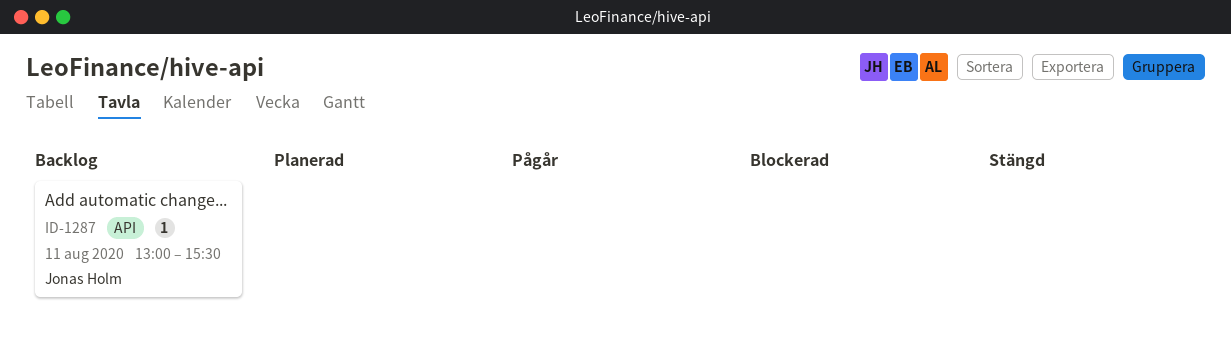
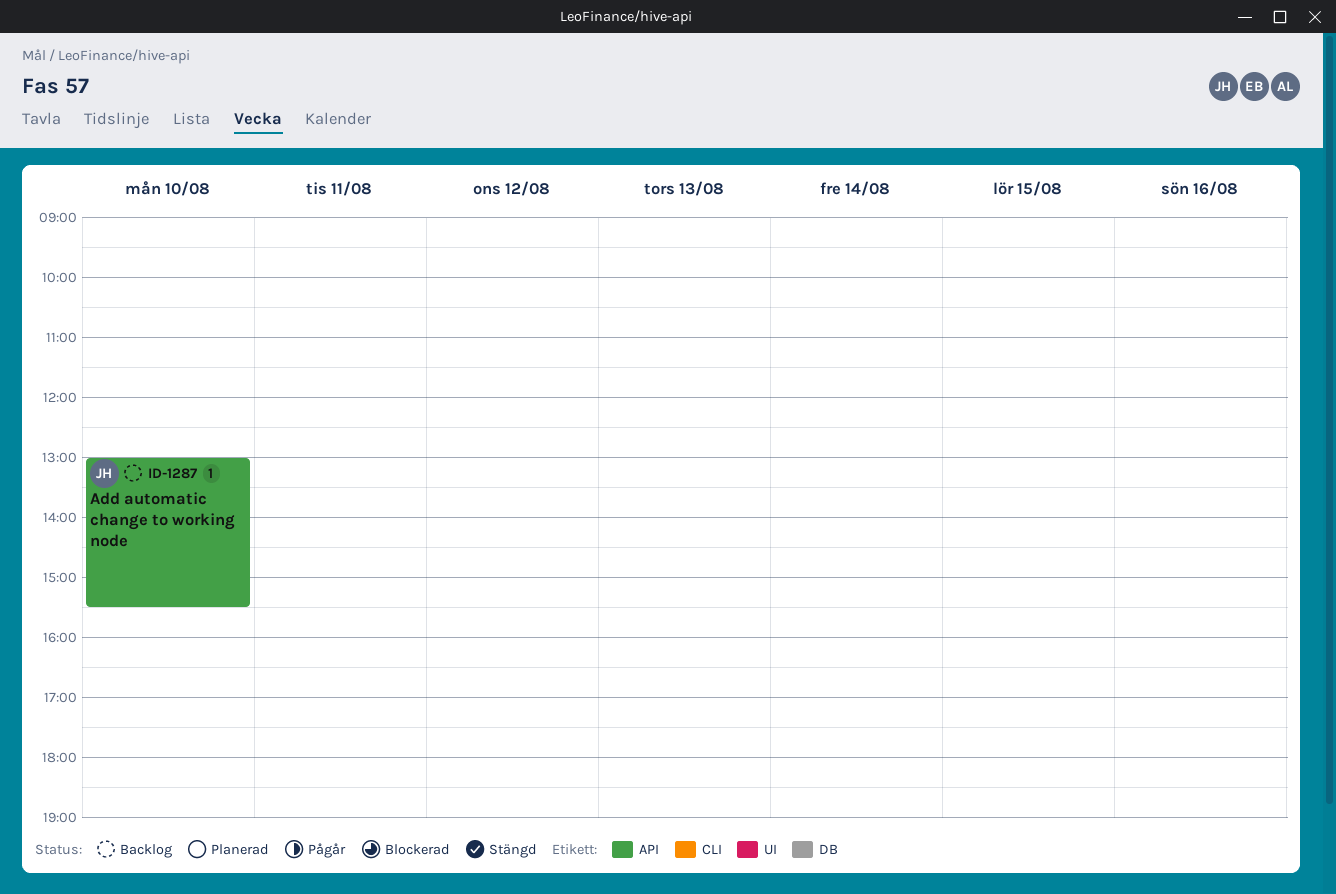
ID-1287, day: Aug 11 -> Aug 10

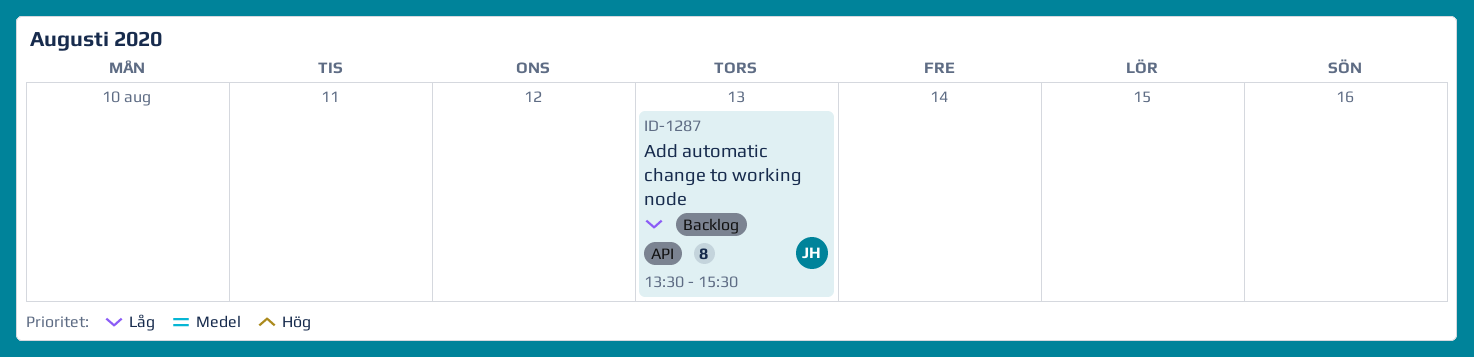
ID-1287, estimate: 1 -> 8
ID-1287, day: Aug 10 -> Aug 13
ID-1287, begins: 13:00 -> 13:30

